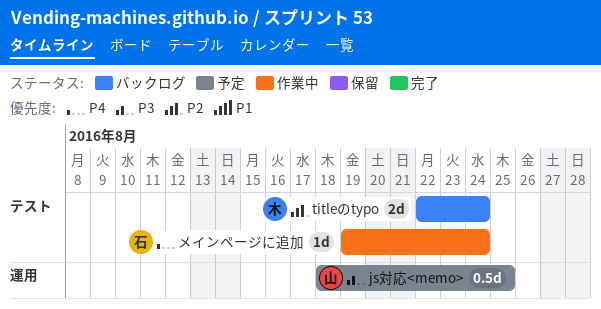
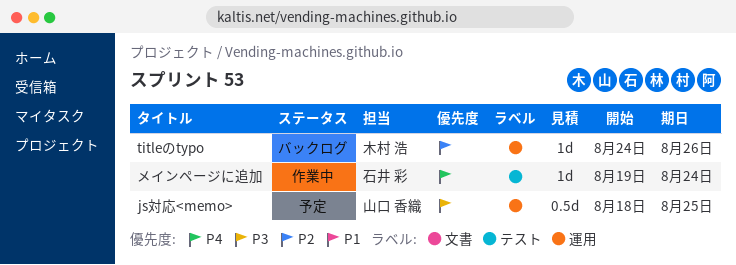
titleのtypo, label: テスト -> 運用
titleのtypo, estimate: 2d -> 1d
titleのtypo, start: Aug 22 -> Aug 24
titleのtypo, due: Aug 24 -> Aug 26

